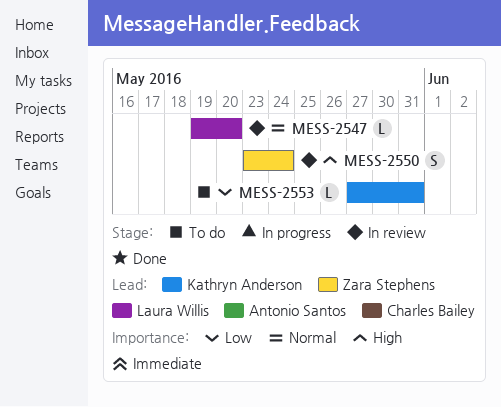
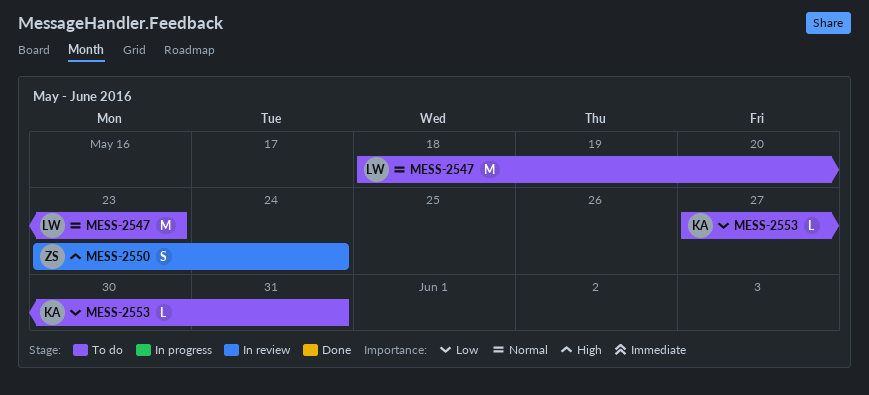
MESS-2547, status: In review -> To do
MESS-2547, estimate: L -> M
MESS-2547, start: May 19 -> May 18
MESS-2547, due: May 20 -> May 23

